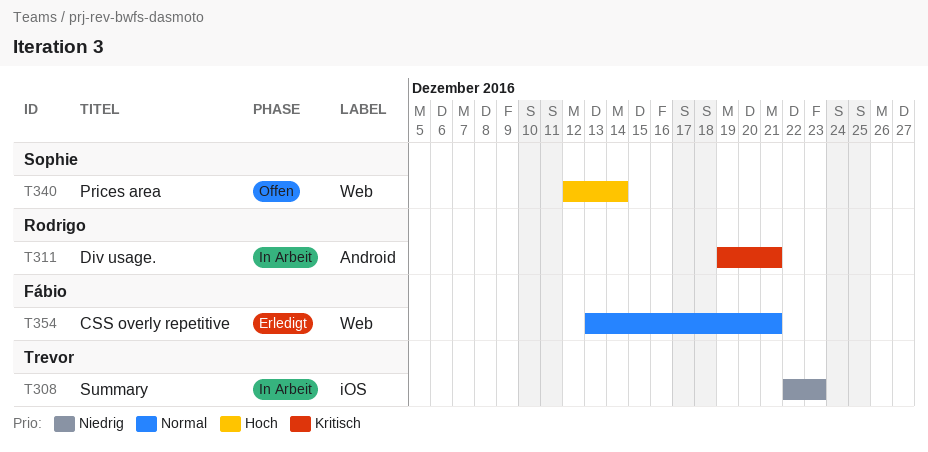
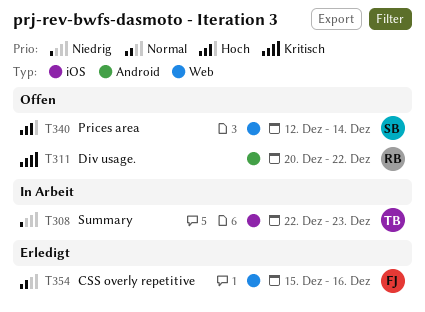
T311, status: In Arbeit -> Offen
T311, start: Dec 19 -> Dec 20
T311, due: Dec 21 -> Dec 22
T354, start: Dec 13 -> Dec 15
T354, due: Dec 21 -> Dec 16

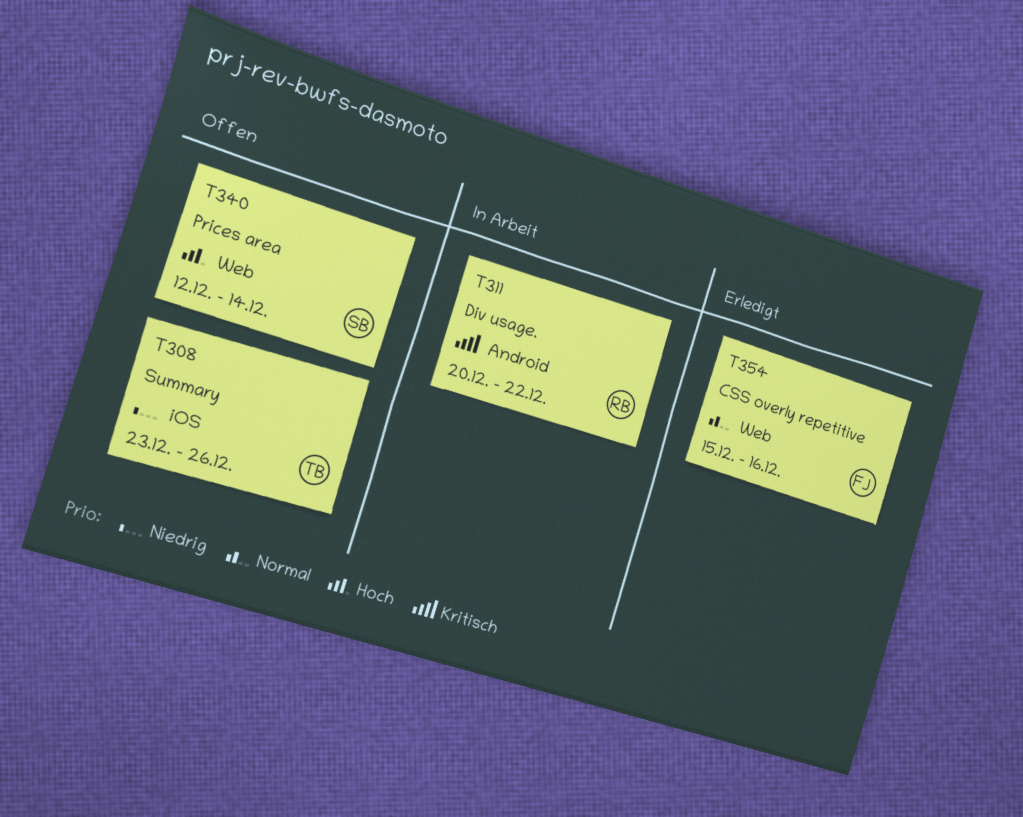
T308, status: In Arbeit -> Offen
T308, start: Dec 22 -> Dec 23
T308, due: Dec 23 -> Dec 26
T311, status: Offen -> In Arbeit

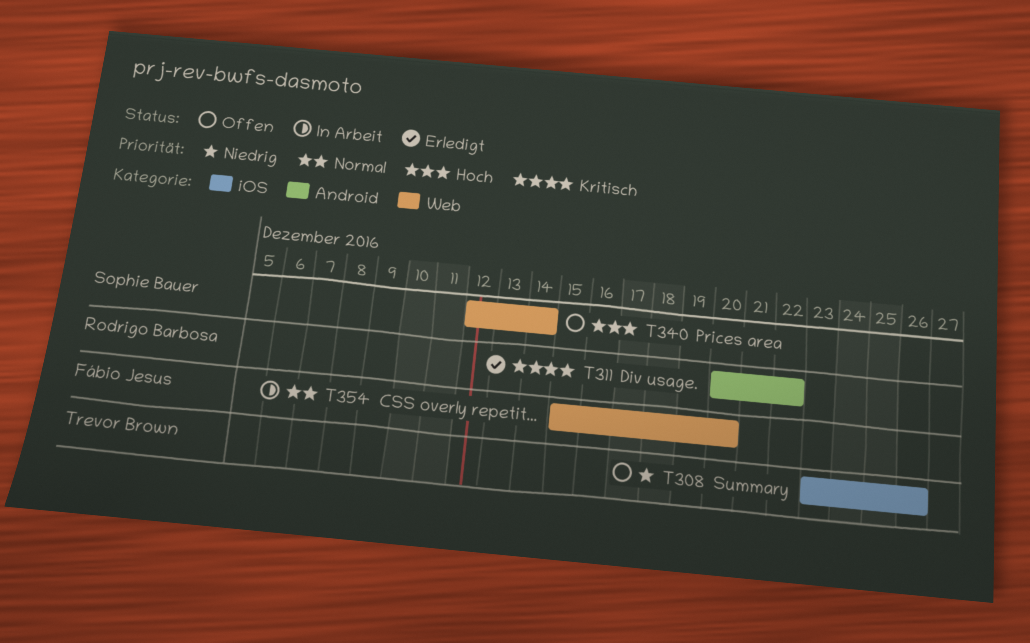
T311, status: In Arbeit -> Erledigt
T354, status: Erledigt -> In Arbeit
T354, due: Dec 16 -> Dec 20

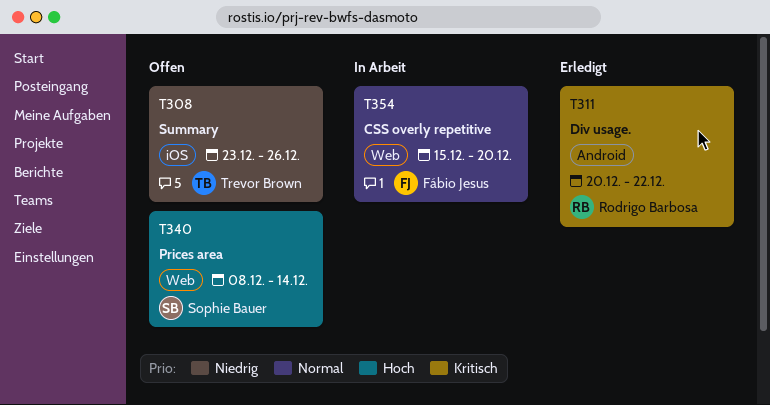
T340, start: Dec 12 -> Dec 8

